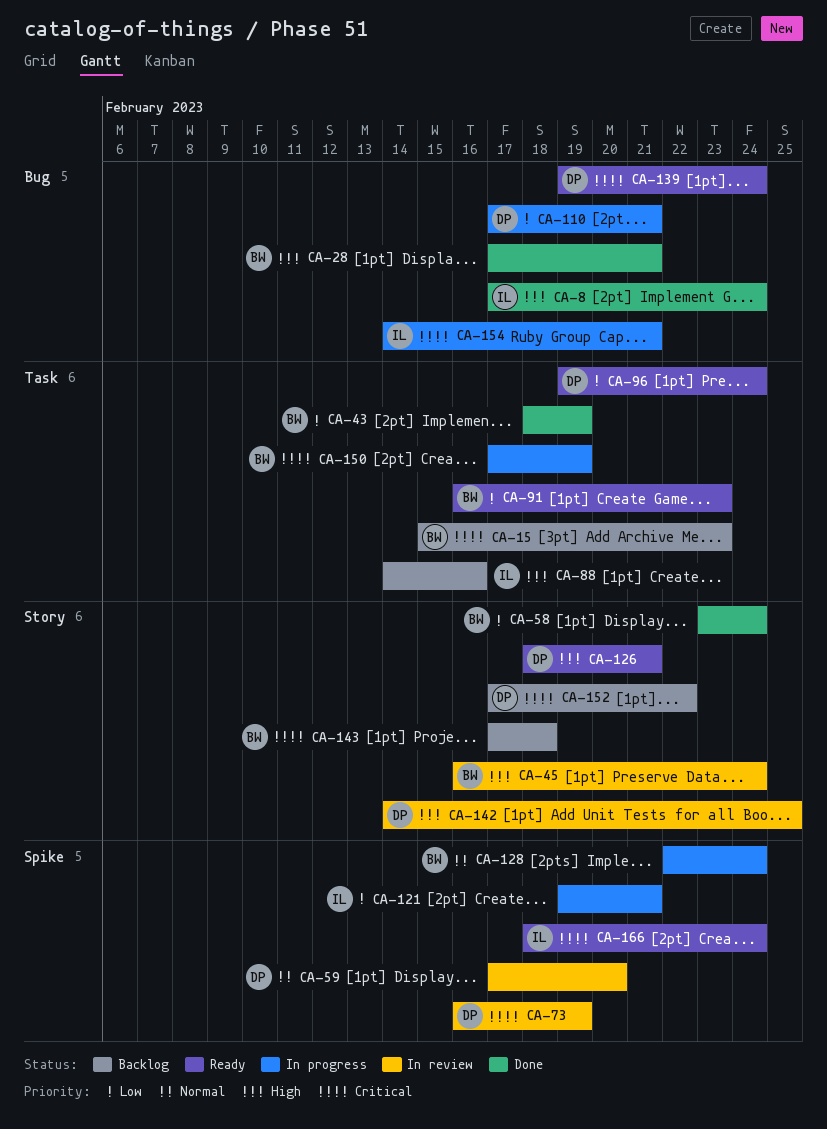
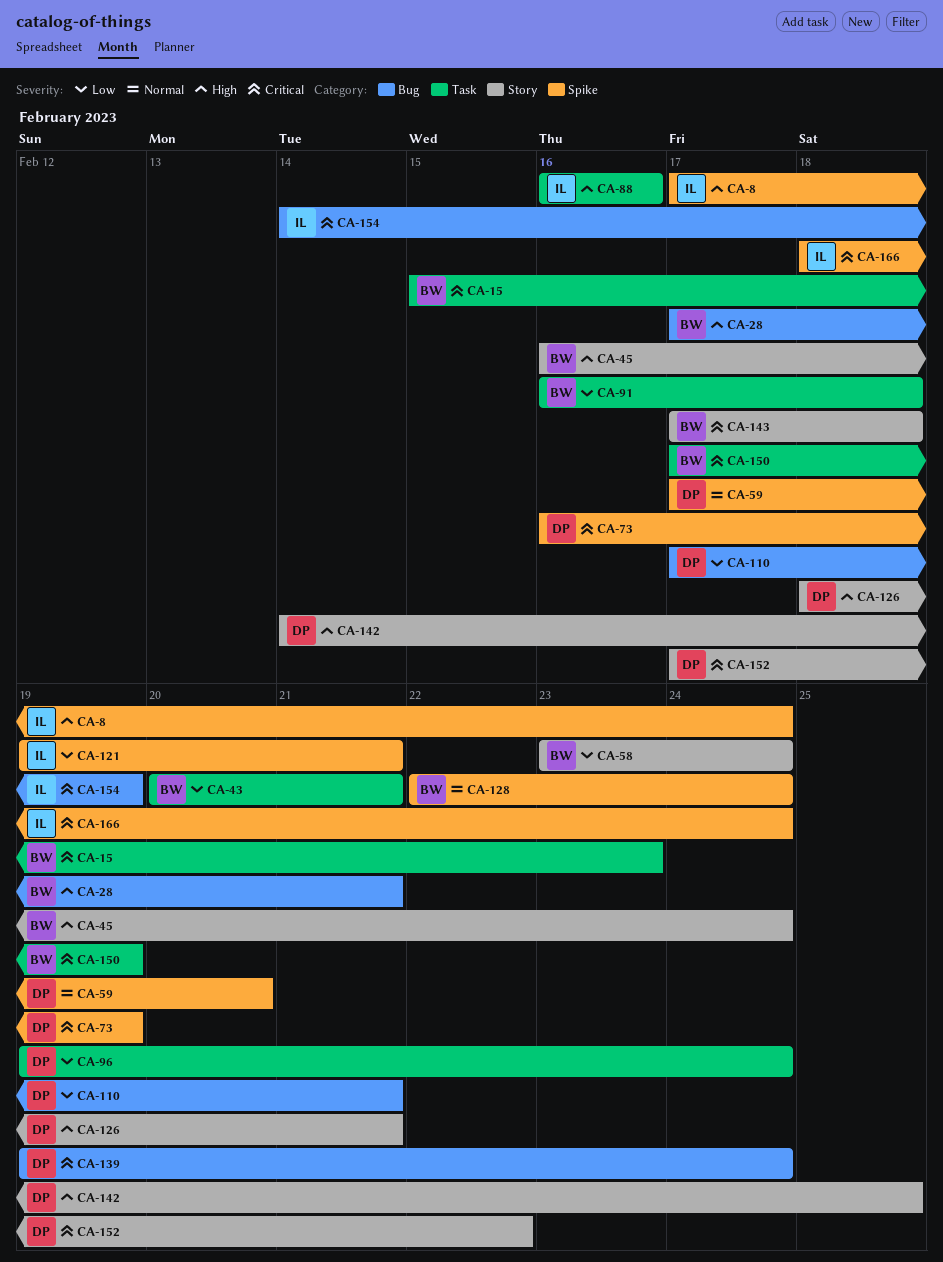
CA-8, label: Bug -> Spike
CA-43, start: Feb 18 -> Feb 20
CA-43, due: Feb 19 -> Feb 21
CA-88, start: Feb 14 -> Feb 16
CA-91, due: Feb 23 -> Feb 18
CA-154, due: Feb 21 -> Feb 19

